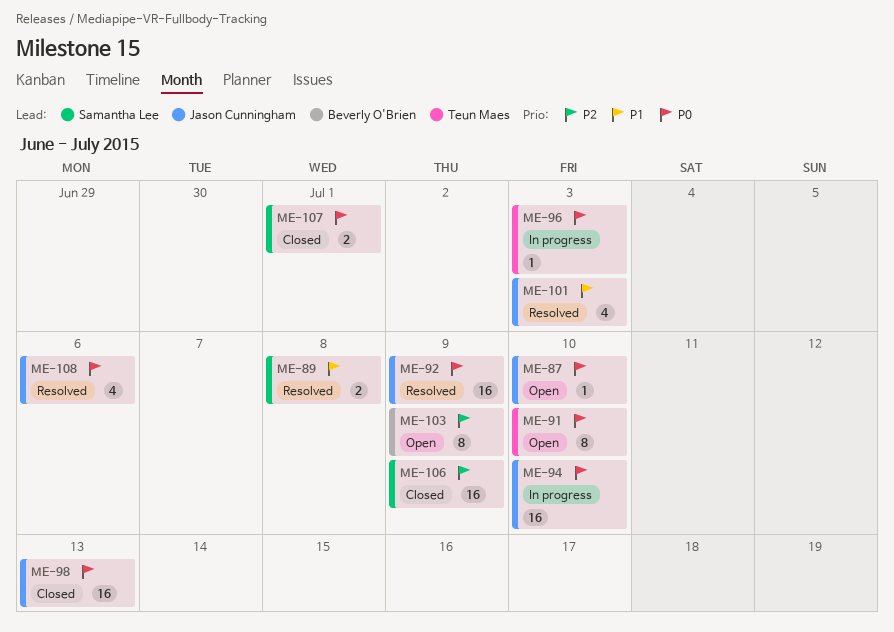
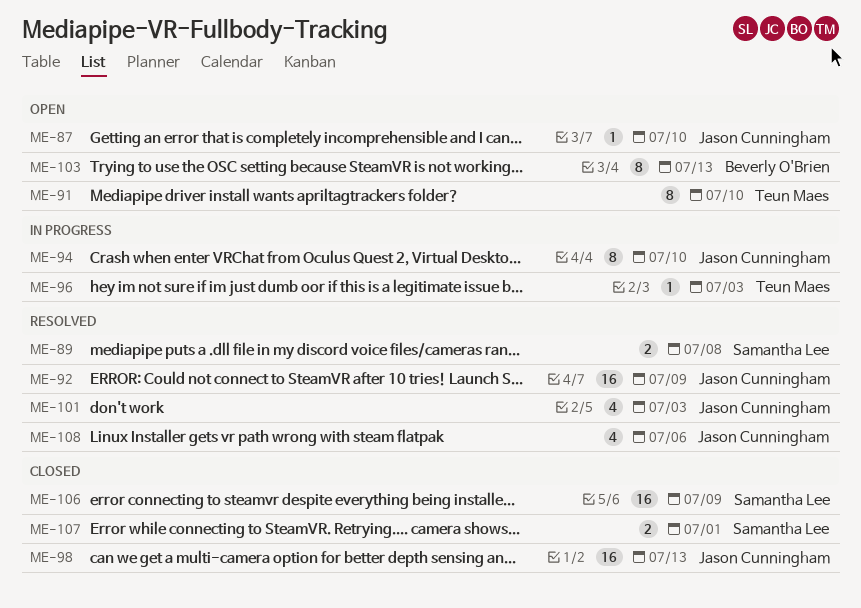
ME-94, estimate: 16 -> 8
ME-103, due: Jul 9 -> Jul 13

